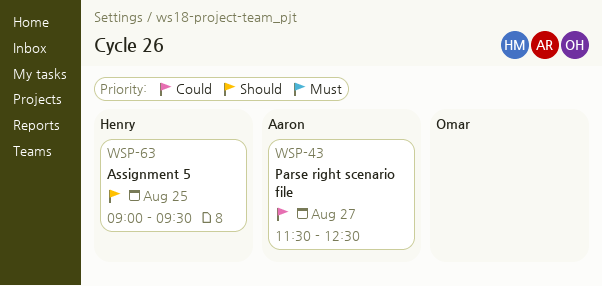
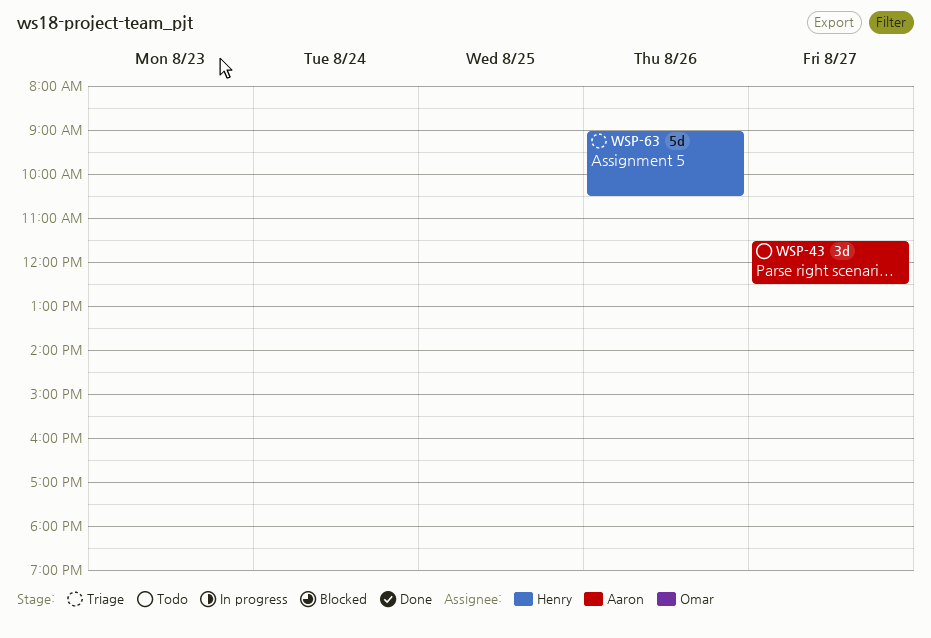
WSP-63, day: Aug 25 -> Aug 26
WSP-63, ends: 09:30 -> 10:30

